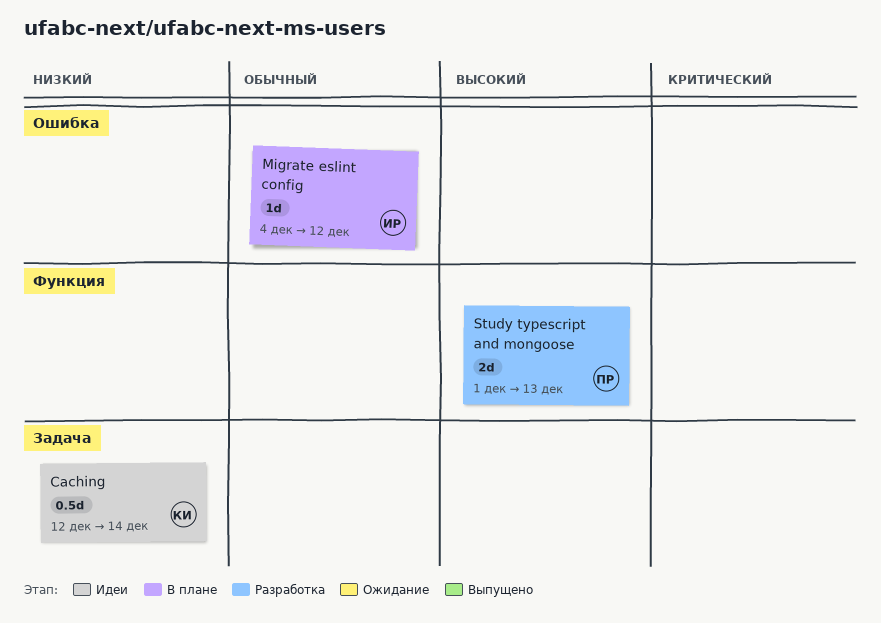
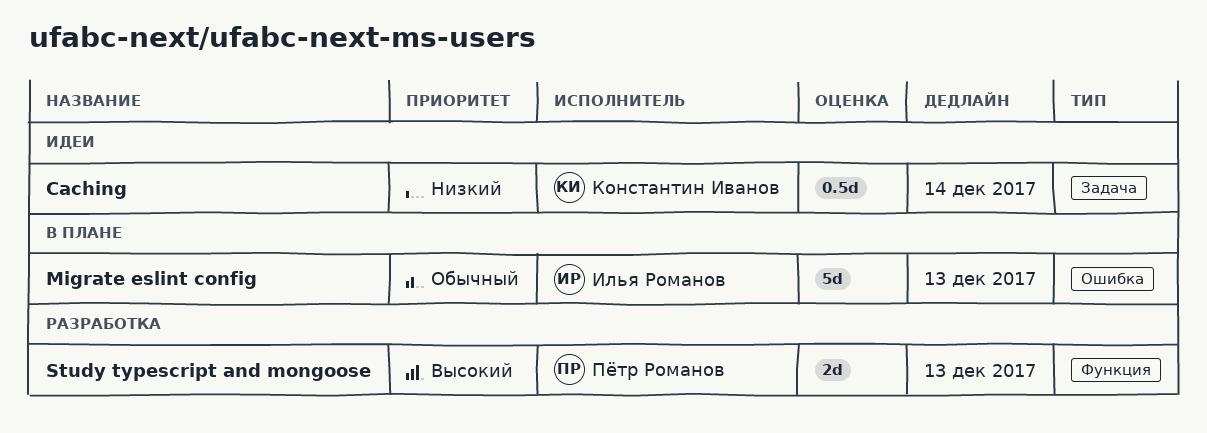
Migrate eslint config, estimate: 1d -> 5d
Migrate eslint config, due: Dec 12 -> Dec 13

